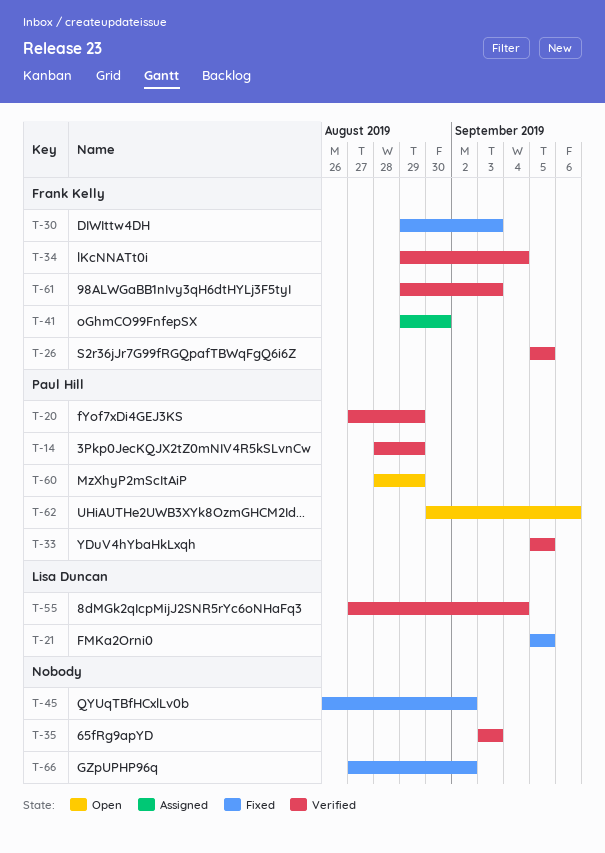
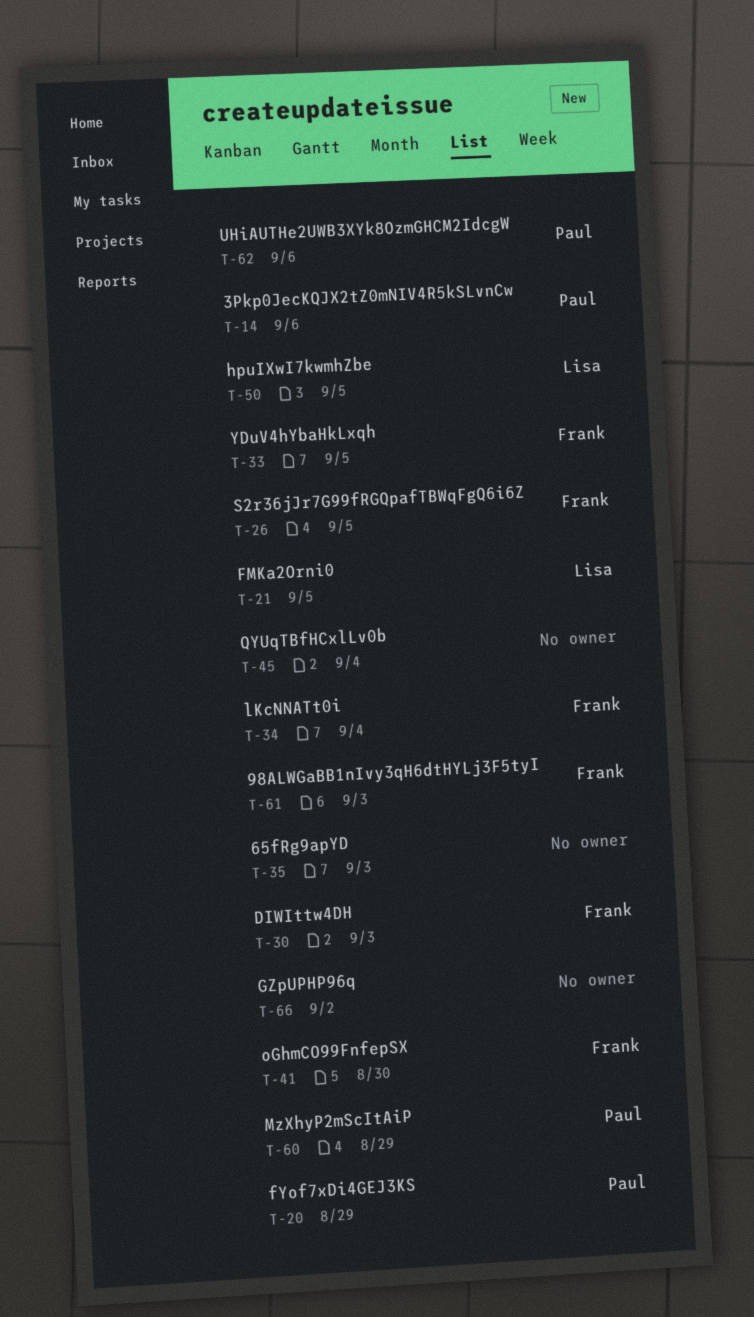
T-14, due: Aug 29 -> Sep 6
T-33, owner: Paul Hill -> Frank Kelly
T-45, due: Sep 2 -> Sep 4
T-50: none -> present
T-55: present -> none

